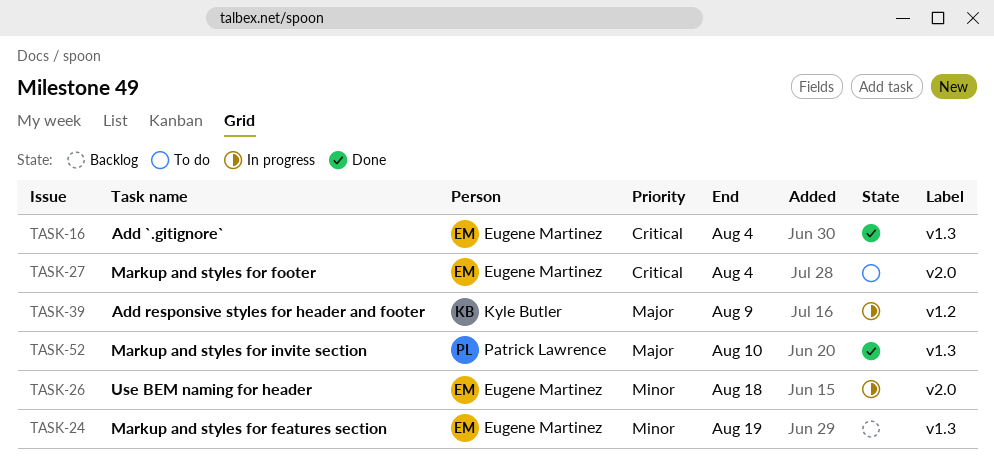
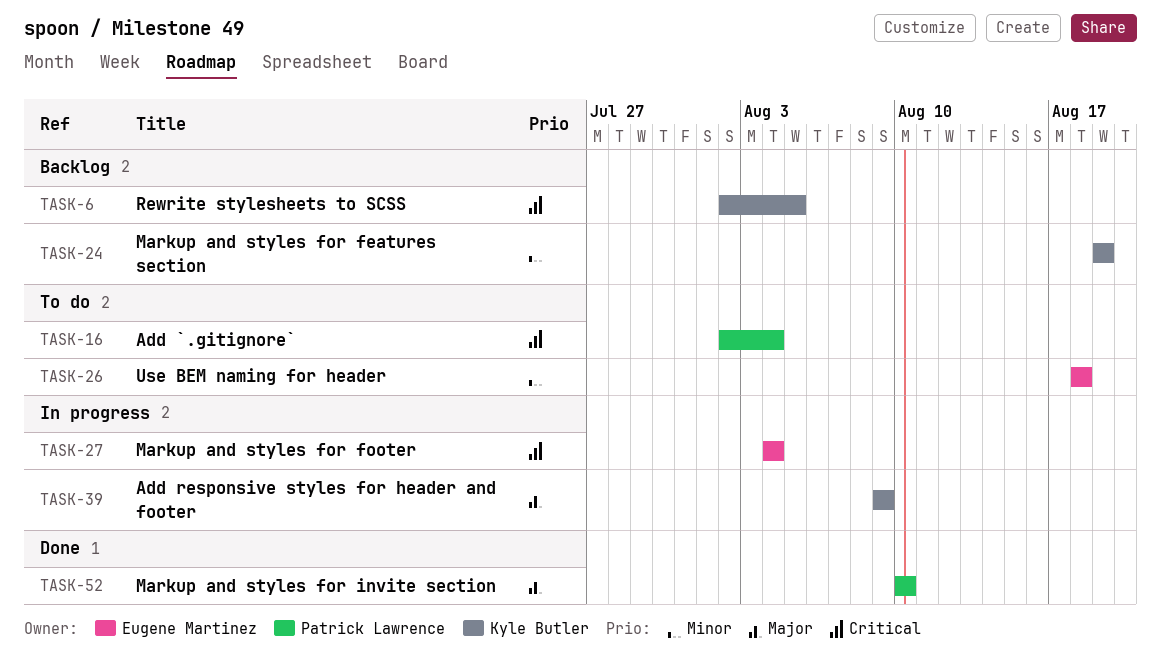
TASK-6: none -> present
TASK-16, status: Done -> To do
TASK-16, owner: Eugene Martinez -> Patrick Lawrence
TASK-24, owner: Eugene Martinez -> Kyle Butler
TASK-26, status: In progress -> To do
TASK-27, status: To do -> In progress

